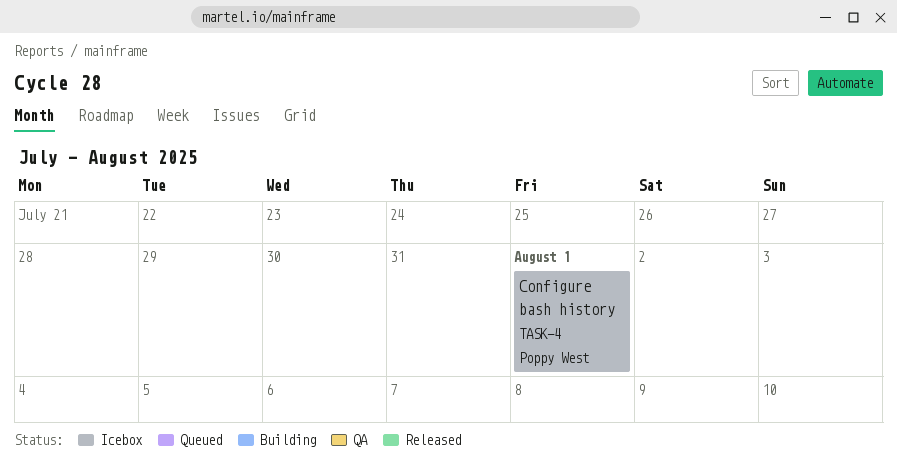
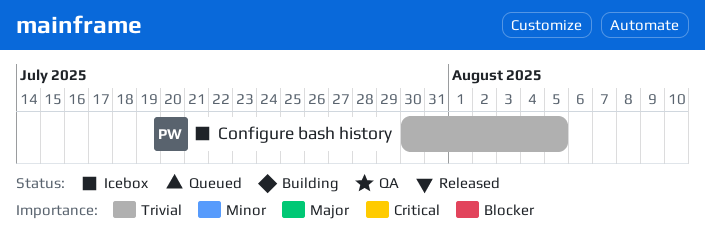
Configure bash history, due: Aug 1 -> Aug 5

